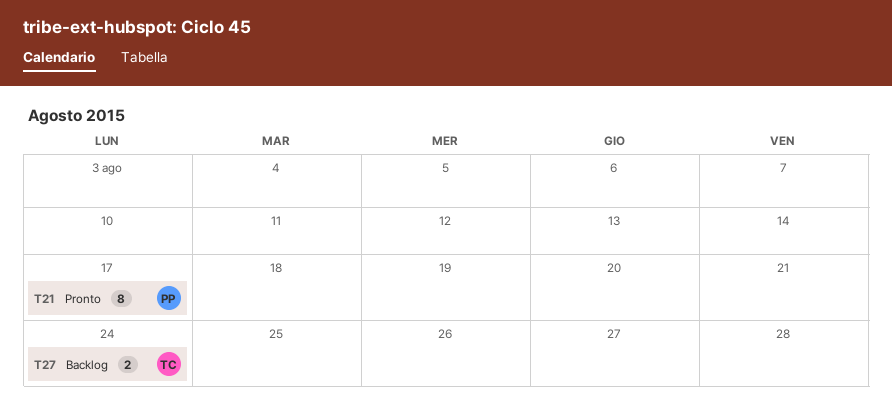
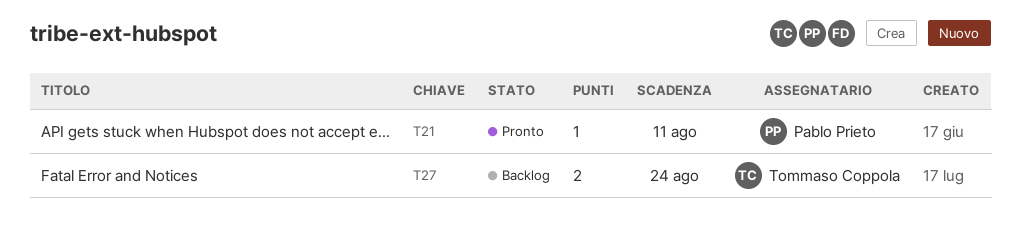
T21, estimate: 8 -> 1
T21, due: Aug 17 -> Aug 11

